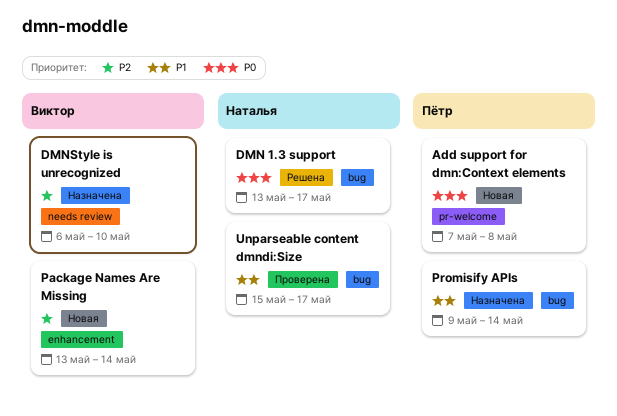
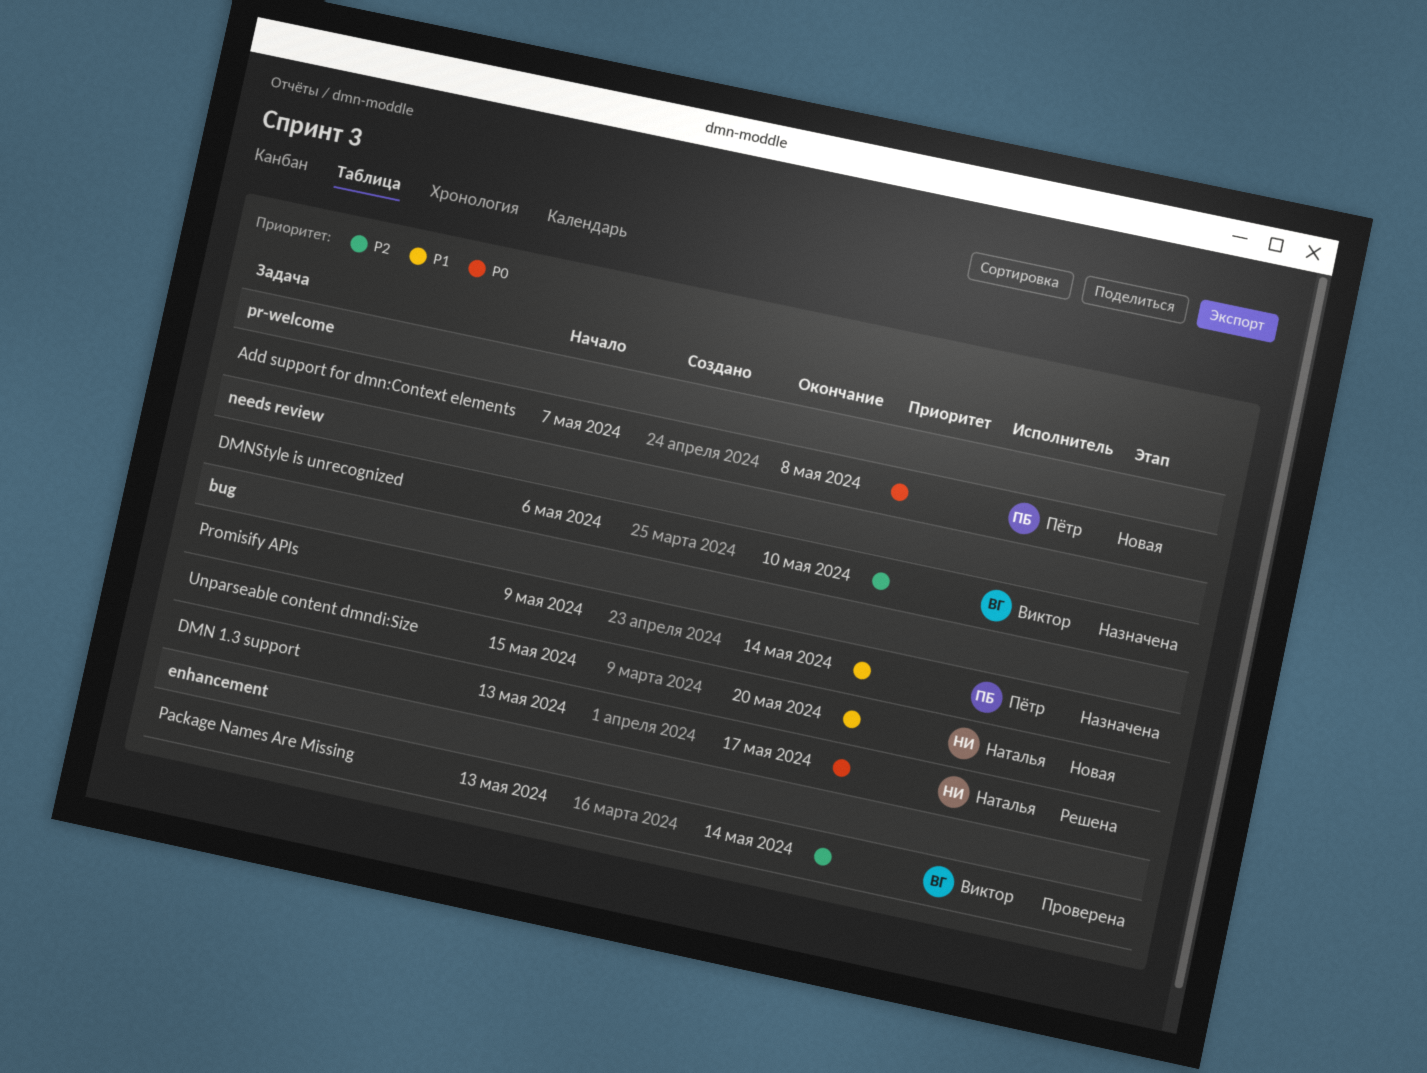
Package Names Are Missing, status: Новая -> Проверена
Unparseable content dmndi:Size, status: Проверена -> Новая
Unparseable content dmndi:Size, due: May 17 -> May 20

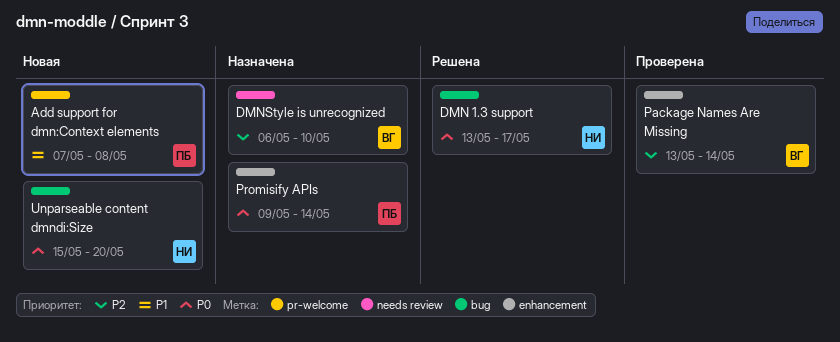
Add support for dmn:Context elements, priority: P0 -> P1
Promisify APIs, priority: P1 -> P0
Promisify APIs, label: bug -> enhancement
Unparseable content dmndi:Size, priority: P1 -> P0

